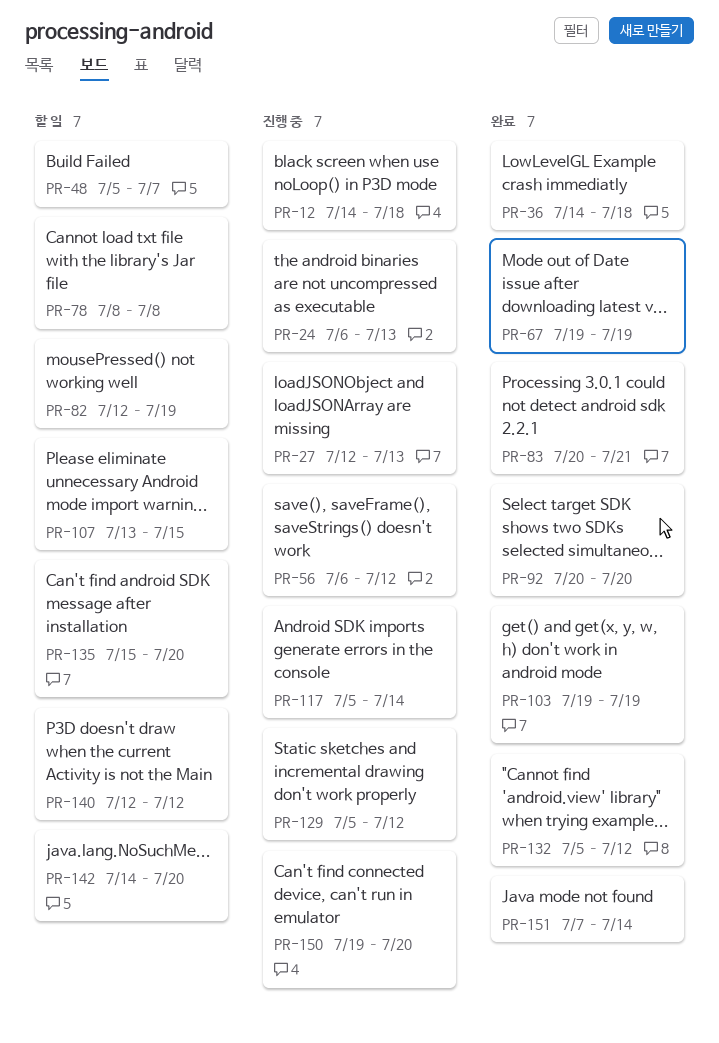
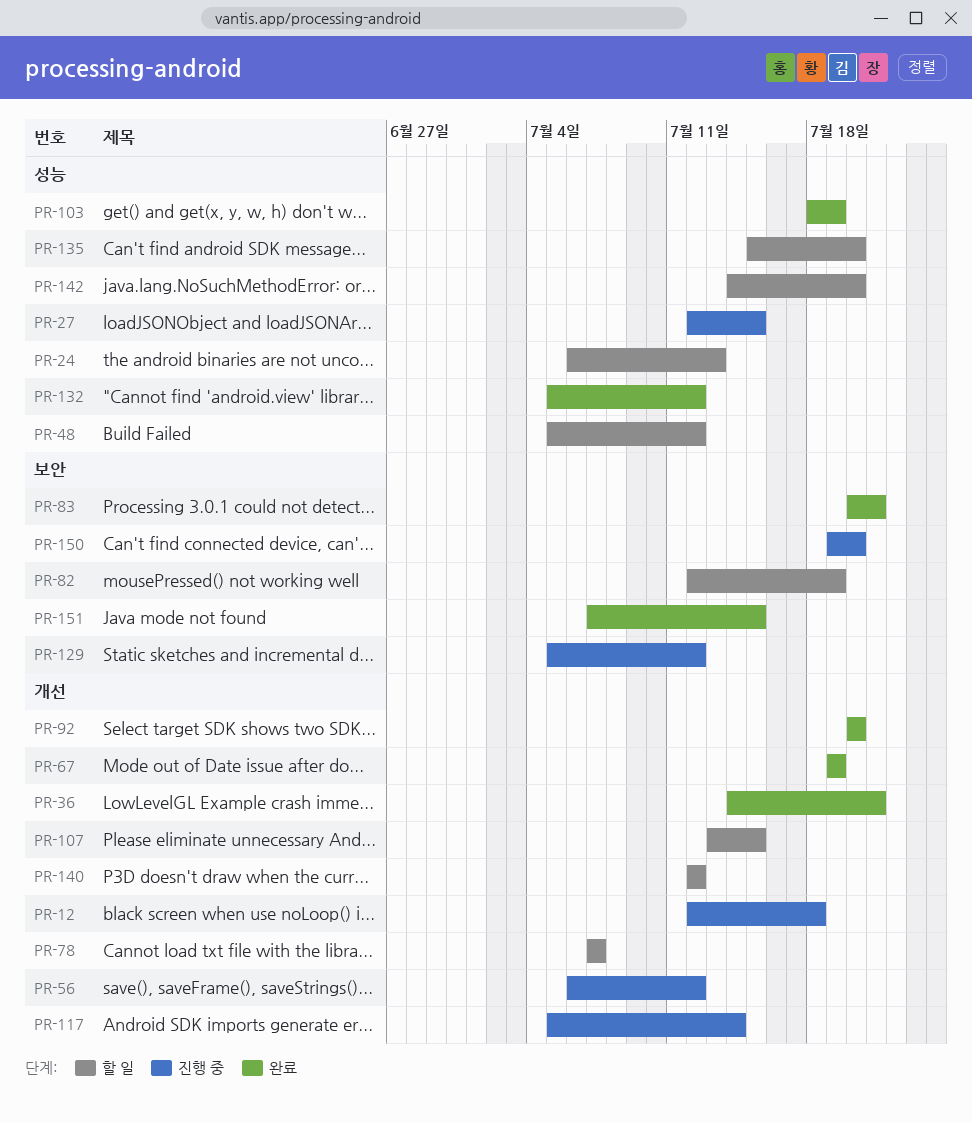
PR-12, start: Jul 14 -> Jul 12
PR-24, status: 진행 중 -> 할 일
PR-27, due: Jul 13 -> Jul 15
PR-36, due: Jul 18 -> Jul 21
PR-48, due: Jul 7 -> Jul 12
PR-78, start: Jul 8 -> Jul 7
PR-78, due: Jul 8 -> Jul 7
PR-103, start: Jul 19 -> Jul 18
PR-151, due: Jul 14 -> Jul 15

